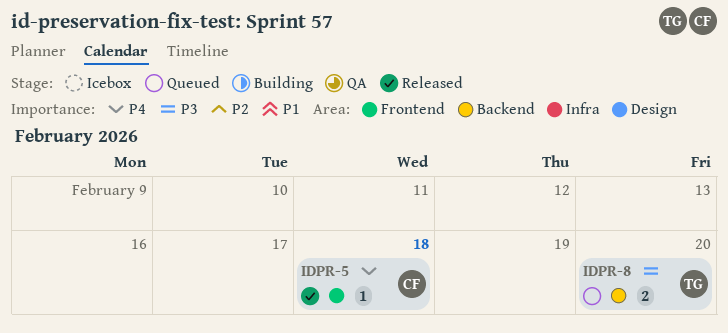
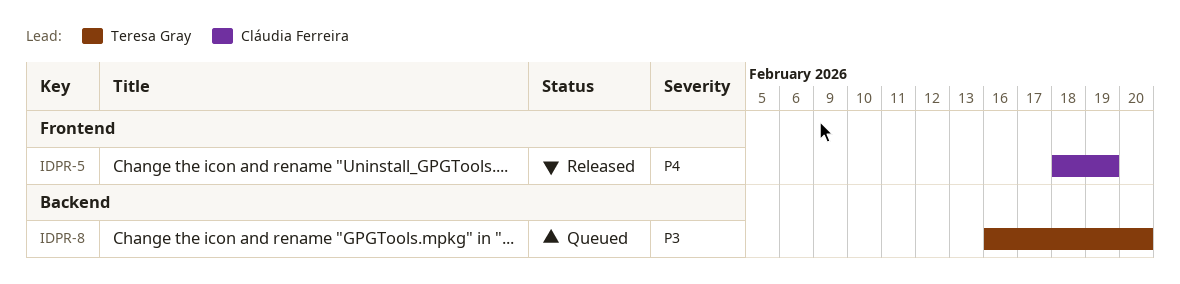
IDPR-5, due: Feb 18 -> Feb 19

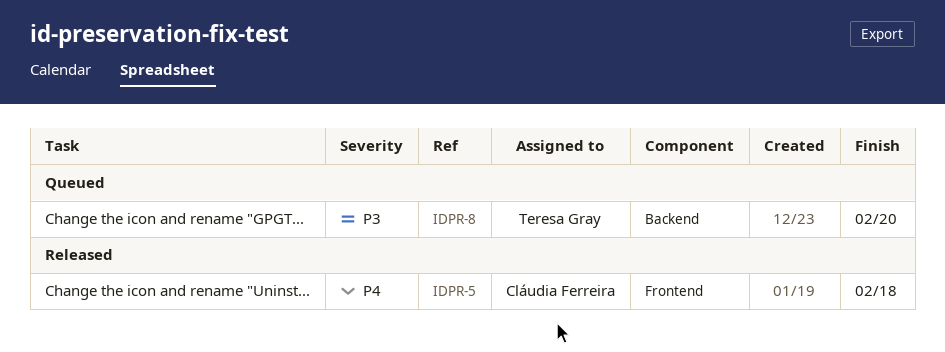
IDPR-5, due: Feb 19 -> Feb 18

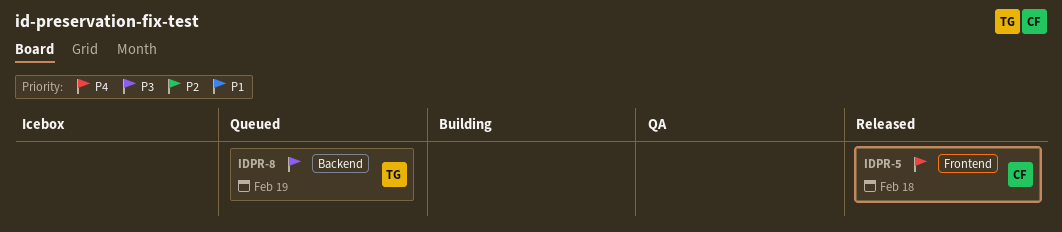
IDPR-8, due: Feb 20 -> Feb 19

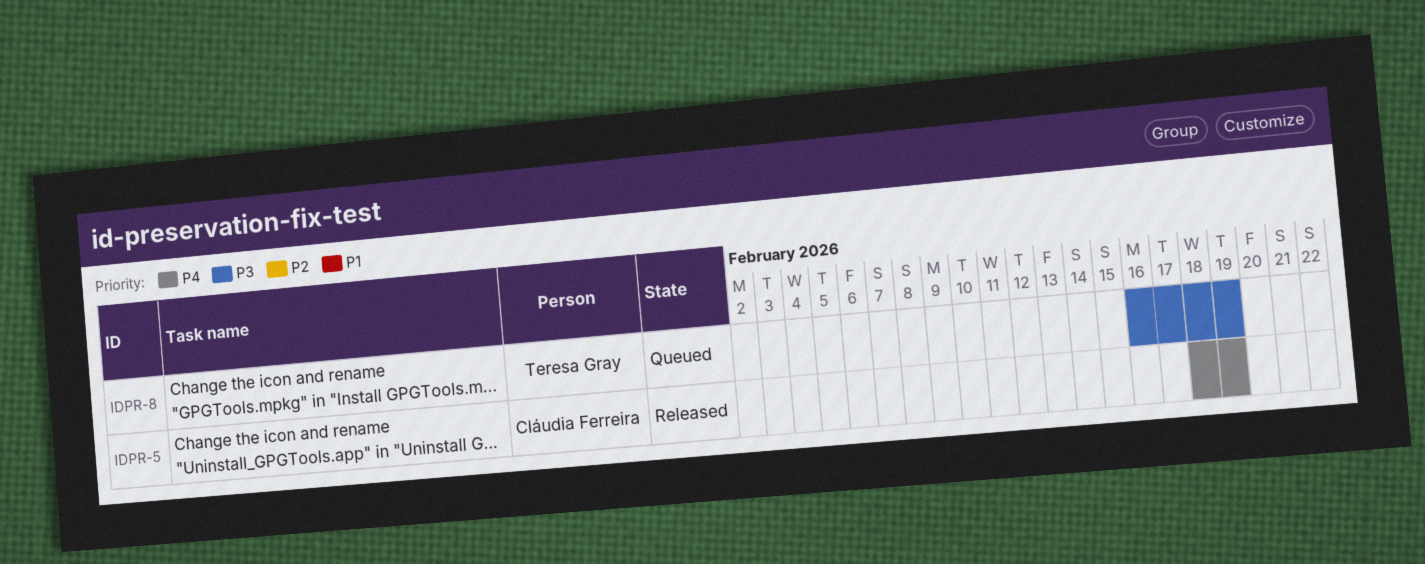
IDPR-5, due: Feb 18 -> Feb 19

